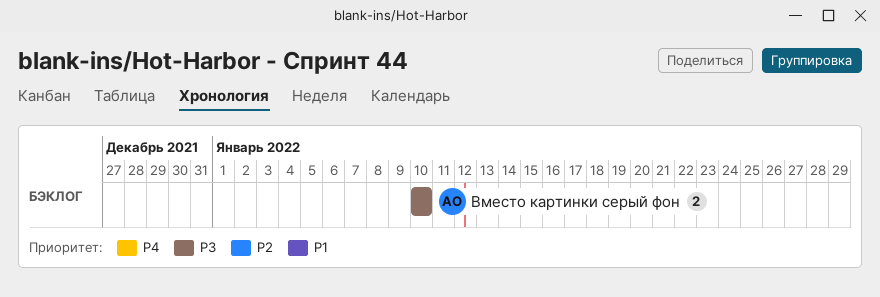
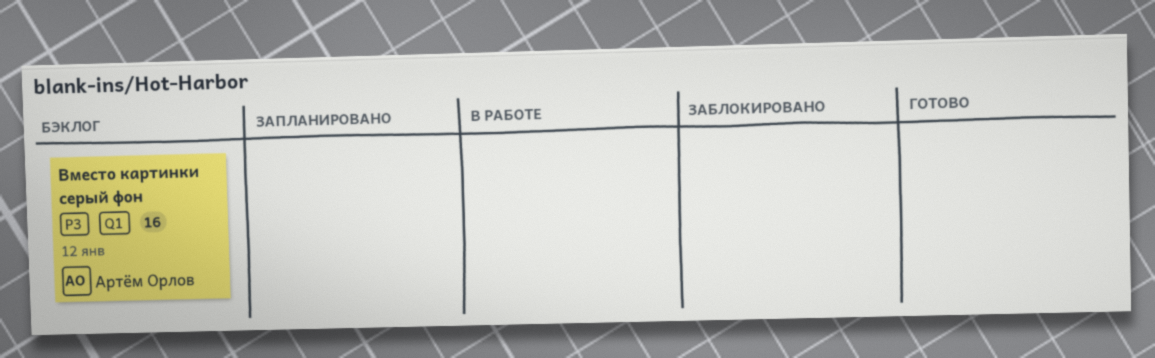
Вместо картинки серый фон, estimate: 2 -> 16
Вместо картинки серый фон, due: Jan 10 -> Jan 12

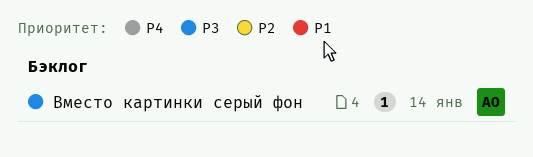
Вместо картинки серый фон, estimate: 16 -> 1
Вместо картинки серый фон, due: Jan 12 -> Jan 14

